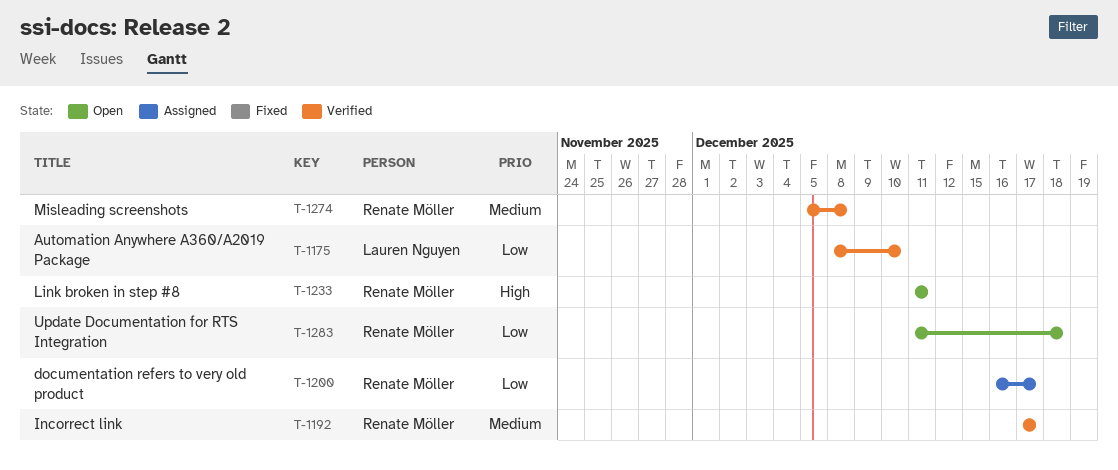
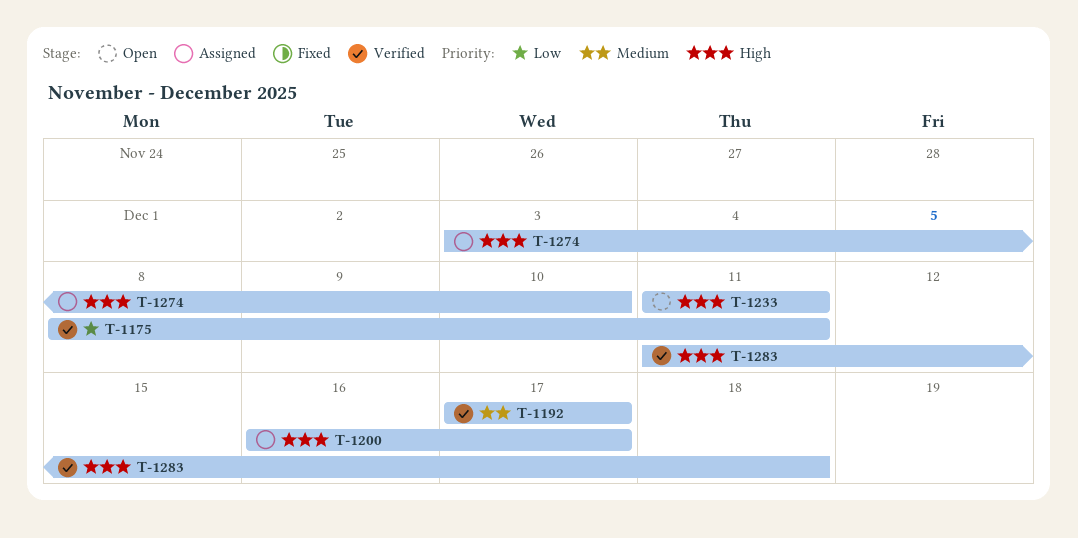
T-1175, due: Dec 10 -> Dec 11
T-1200, priority: Low -> High
T-1274, status: Verified -> Assigned
T-1274, priority: Medium -> High
T-1274, start: Dec 5 -> Dec 3
T-1274, due: Dec 8 -> Dec 10
T-1283, status: Open -> Verified
T-1283, priority: Low -> High

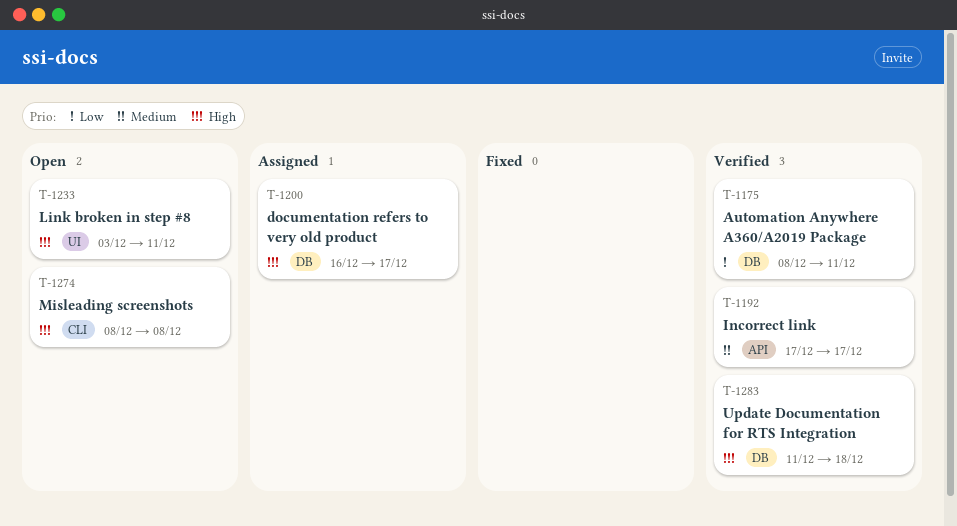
T-1233, start: Dec 11 -> Dec 3
T-1274, status: Assigned -> Open
T-1274, start: Dec 3 -> Dec 8
T-1274, due: Dec 10 -> Dec 8

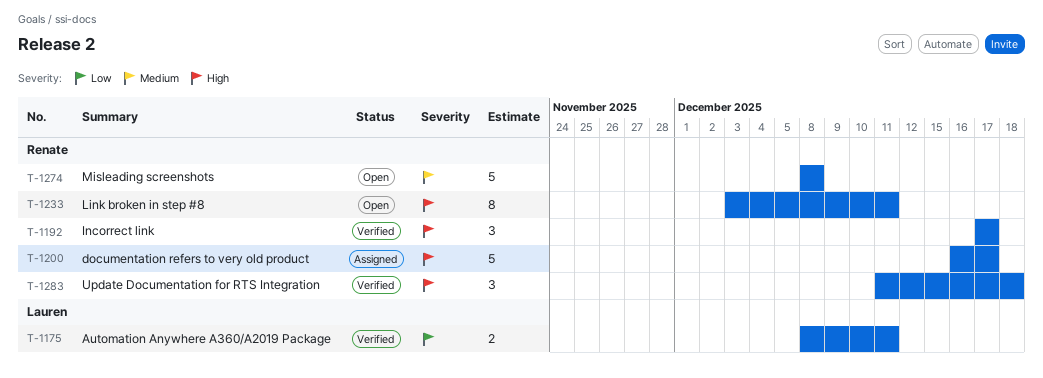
T-1192, priority: Medium -> High
T-1274, priority: High -> Medium

